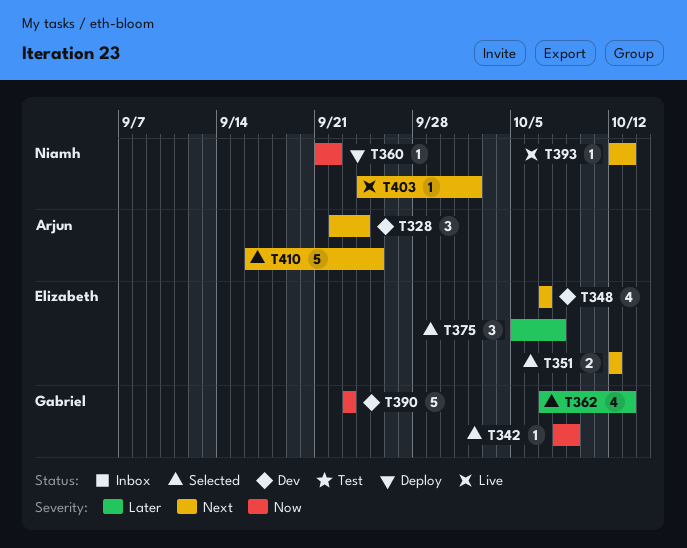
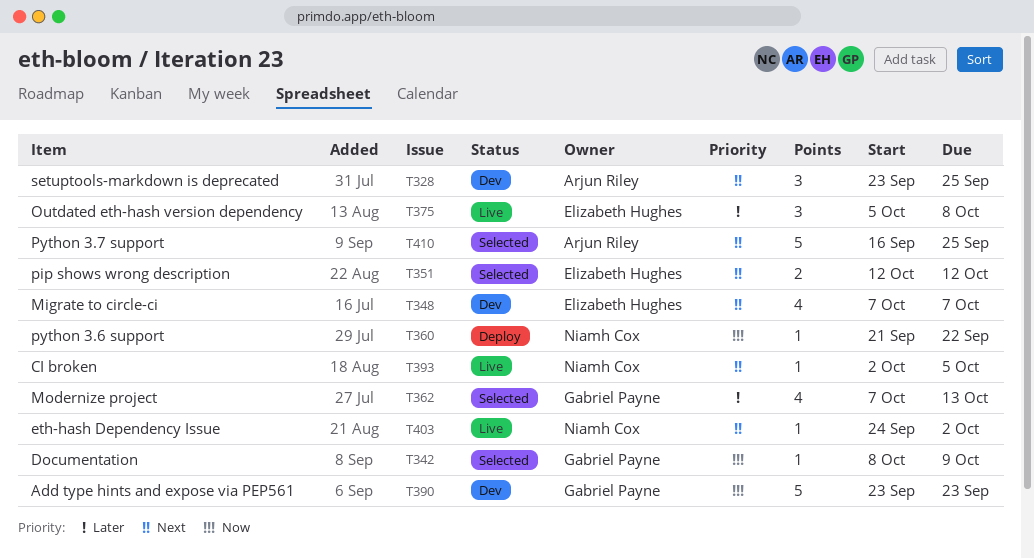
T328, start: Sep 22 -> Sep 23
T328, due: Sep 24 -> Sep 25
T375, status: Selected -> Live
T393, start: Oct 12 -> Oct 2
T393, due: Oct 13 -> Oct 5

